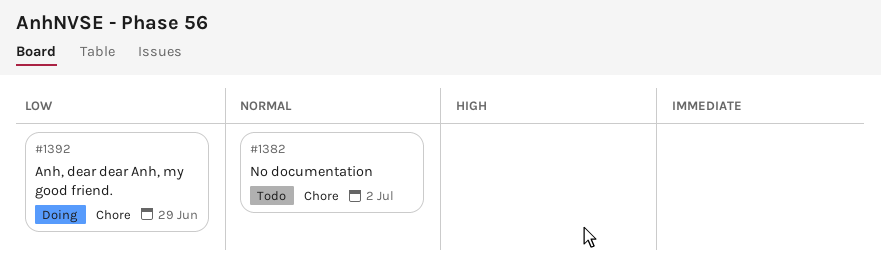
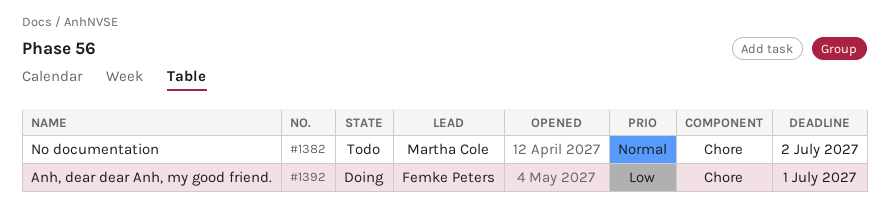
#1392, due: Jun 29 -> Jul 1

